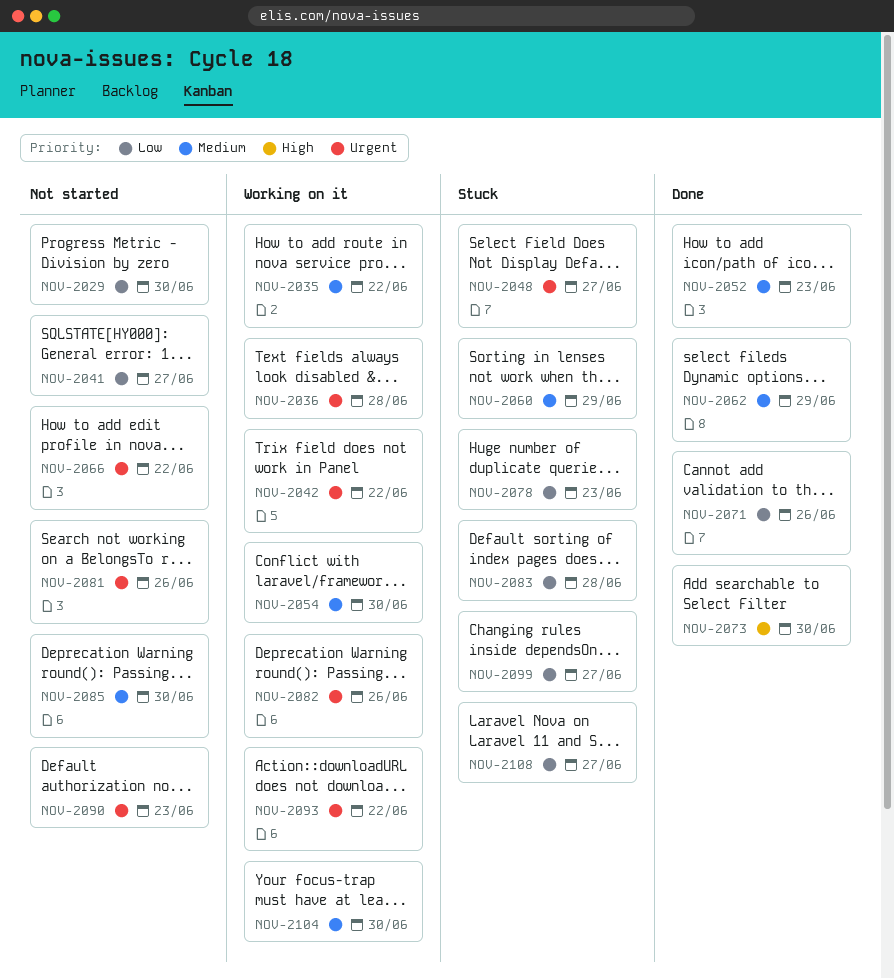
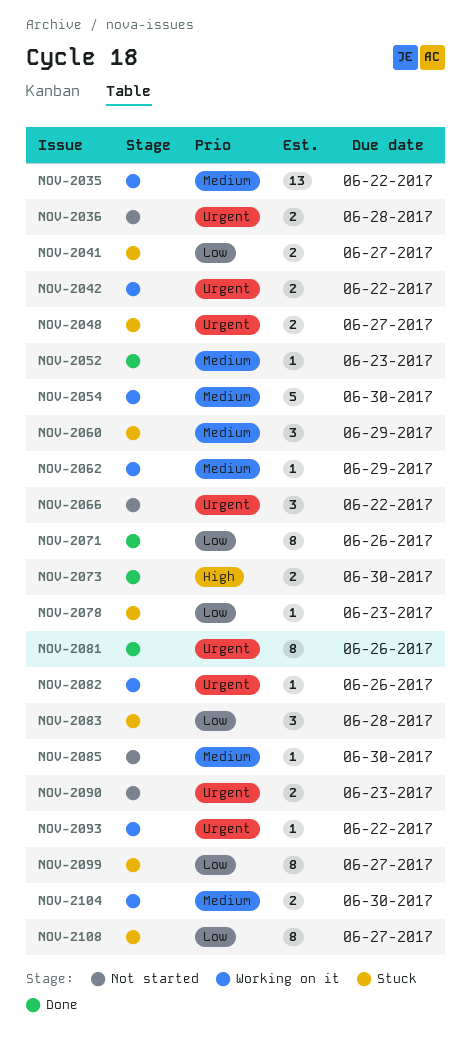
NOV-2029: present -> none
NOV-2036, status: Working on it -> Not started
NOV-2041, status: Not started -> Stuck
NOV-2062, status: Done -> Working on it
NOV-2081, status: Not started -> Done

